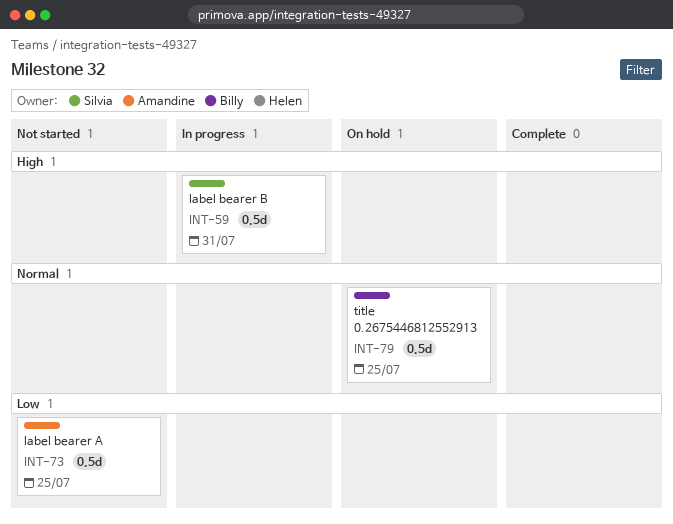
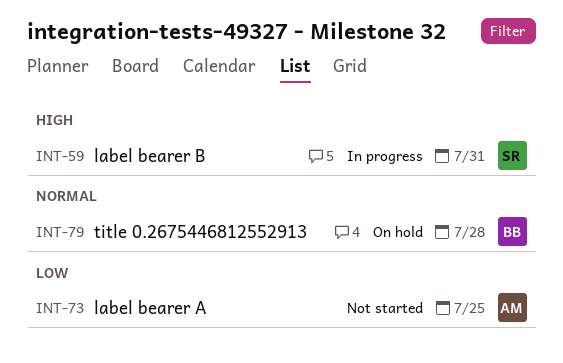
INT-79, due: Jul 25 -> Jul 28

